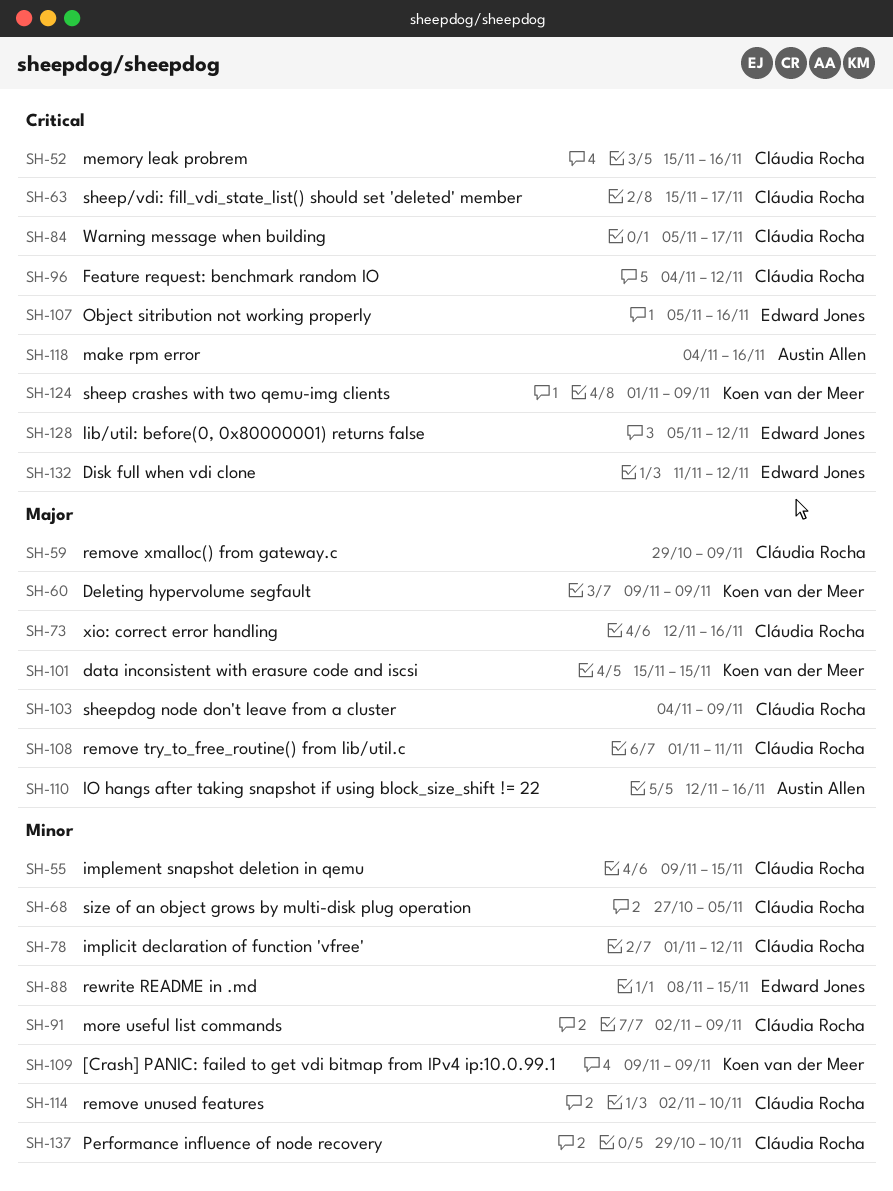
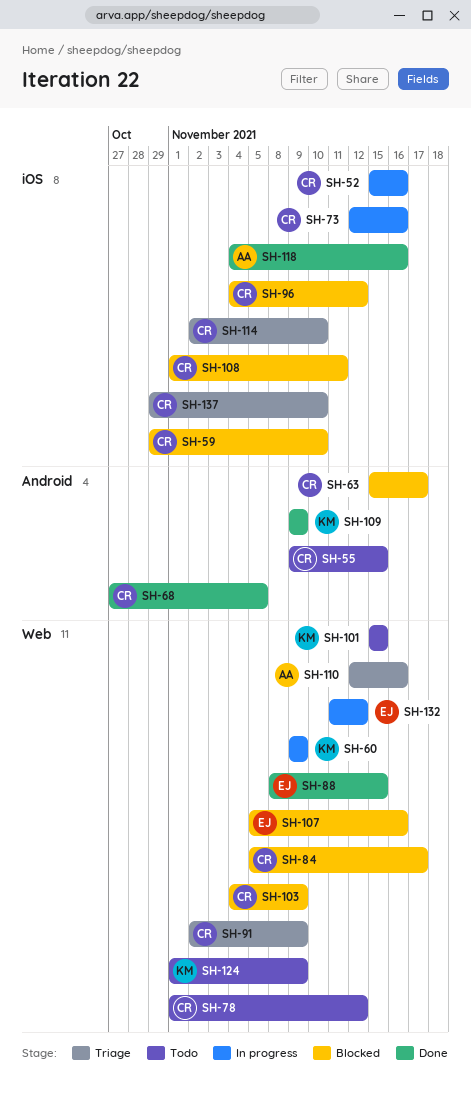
SH-59, due: Nov 9 -> Nov 10
SH-128: present -> none

